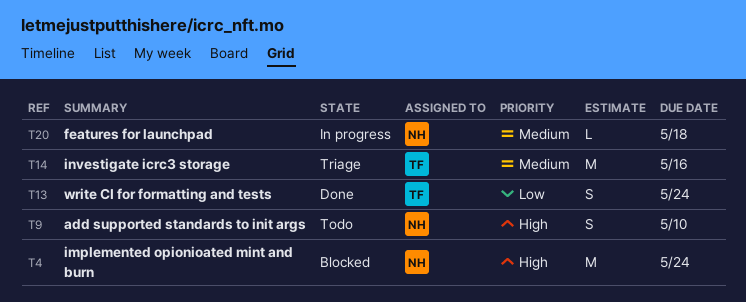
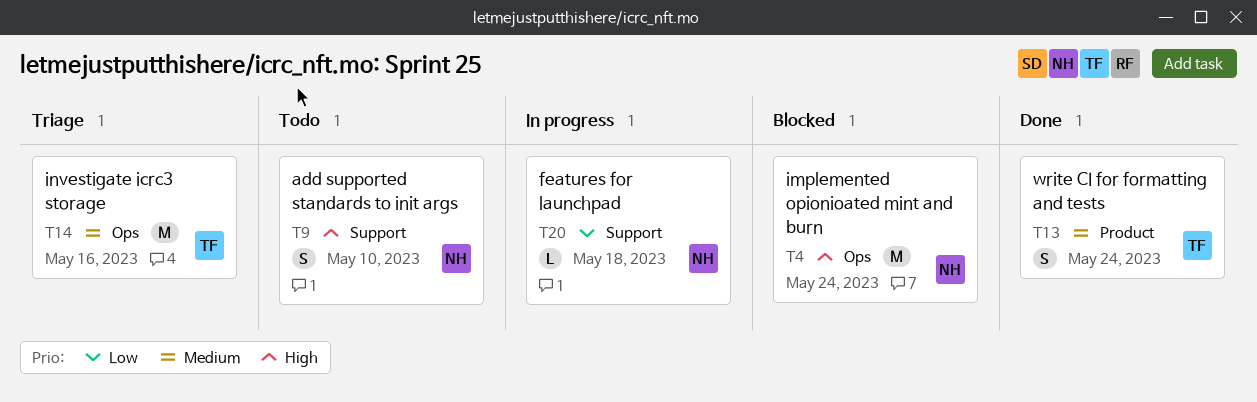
T13, priority: Low -> Medium
T20, priority: Medium -> Low

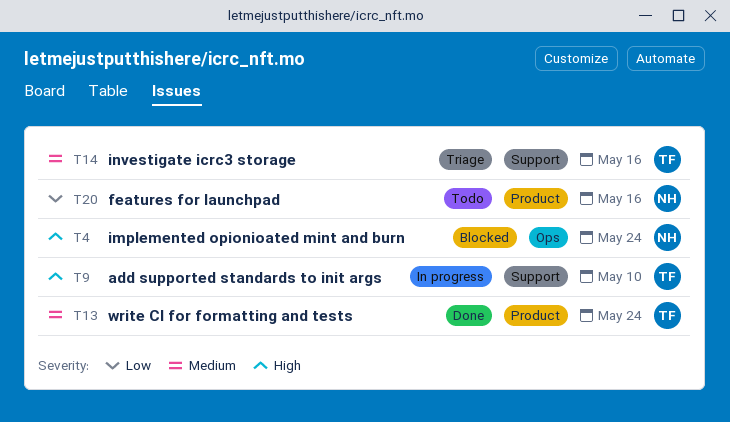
T9, status: Todo -> In progress
T9, owner: NH -> TF
T14, label: Ops -> Support
T20, status: In progress -> Todo
T20, label: Support -> Product
T20, due: May 18 -> May 16

